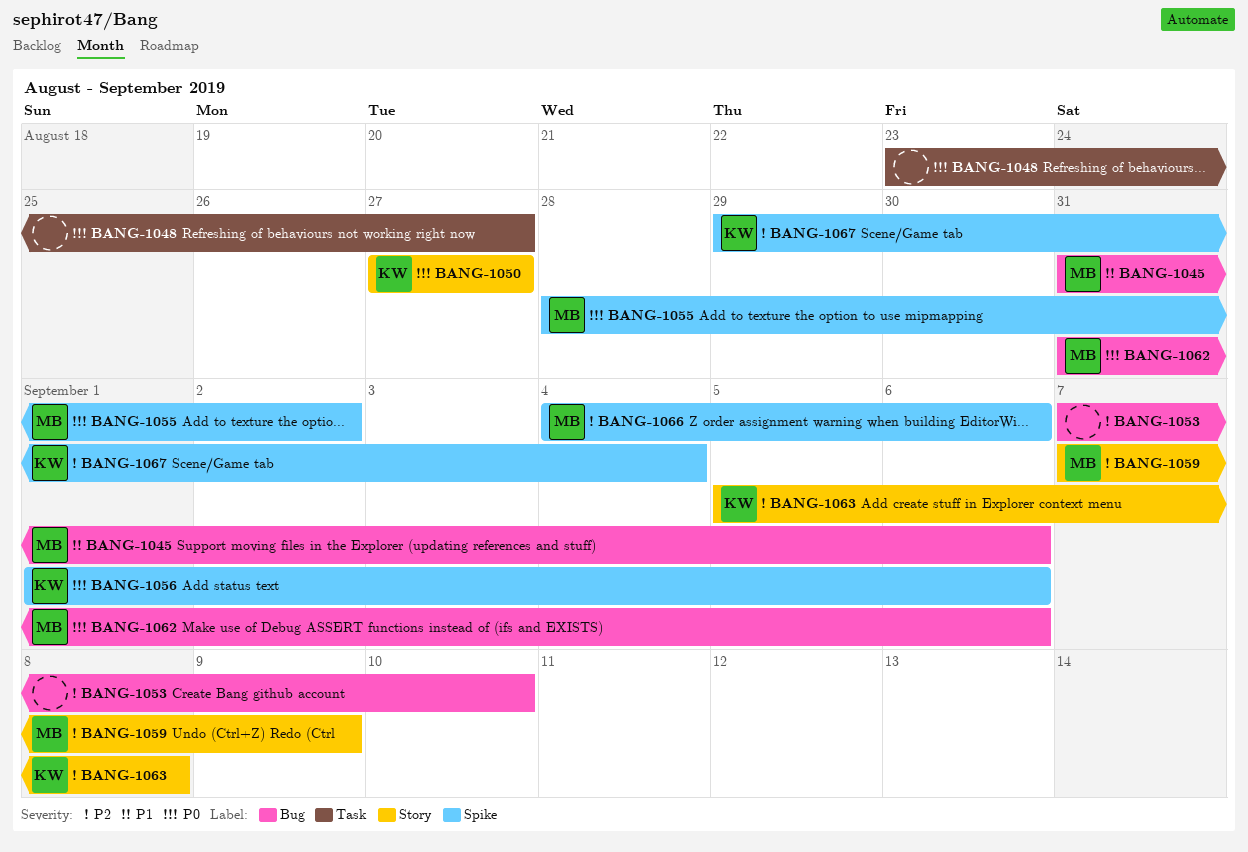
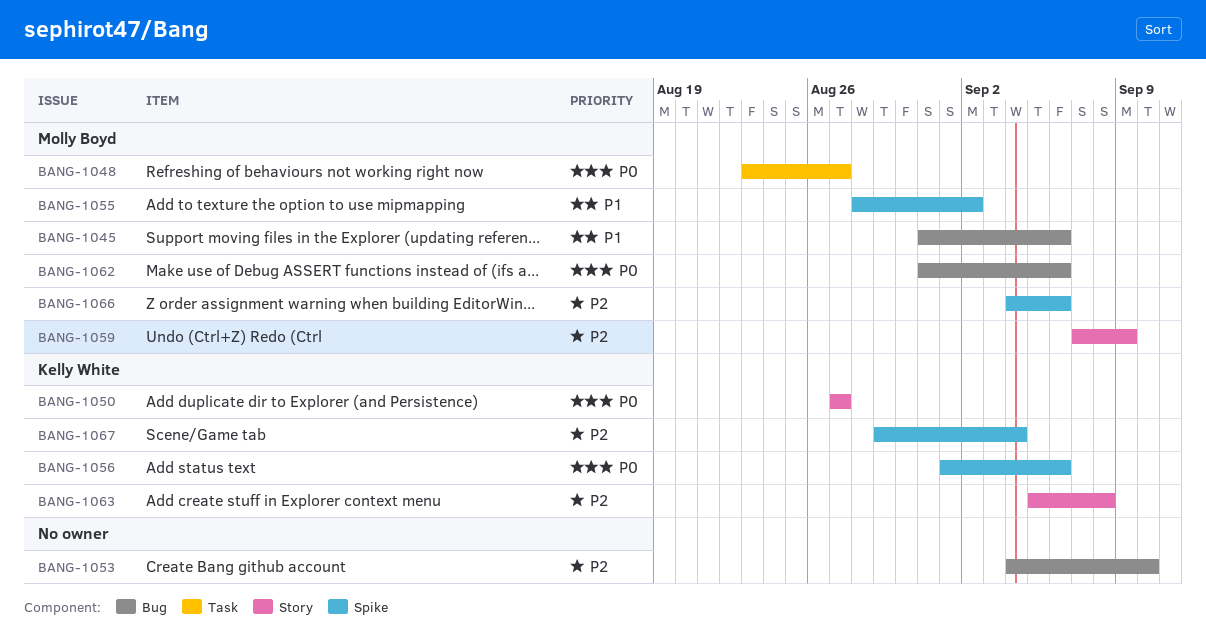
BANG-1048, owner: none -> Molly Boyd
BANG-1053, start: Sep 7 -> Sep 4
BANG-1055, priority: P0 -> P1

